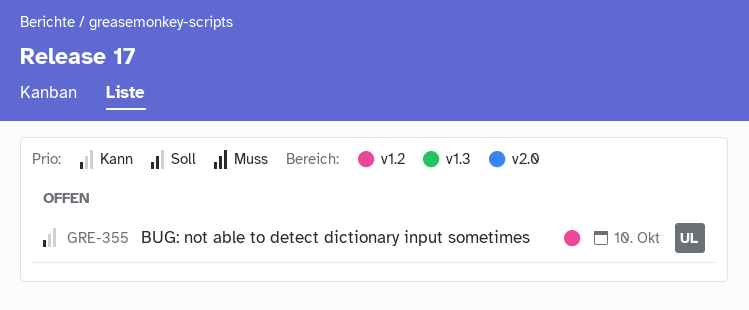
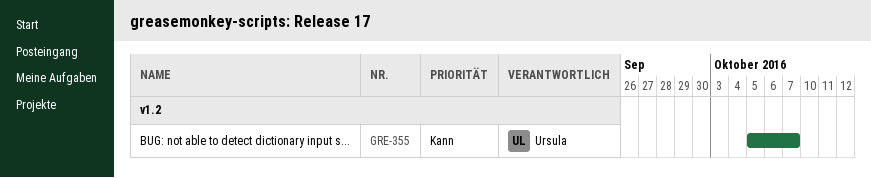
GRE-355, due: Oct 10 -> Oct 7

